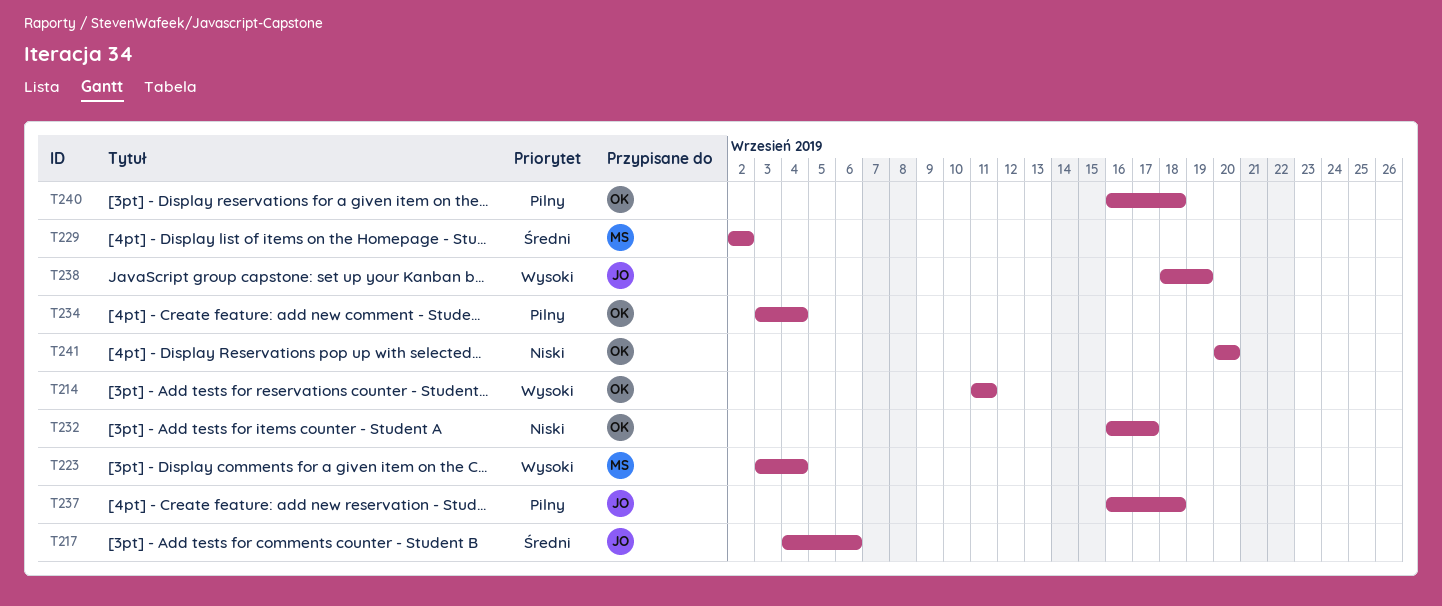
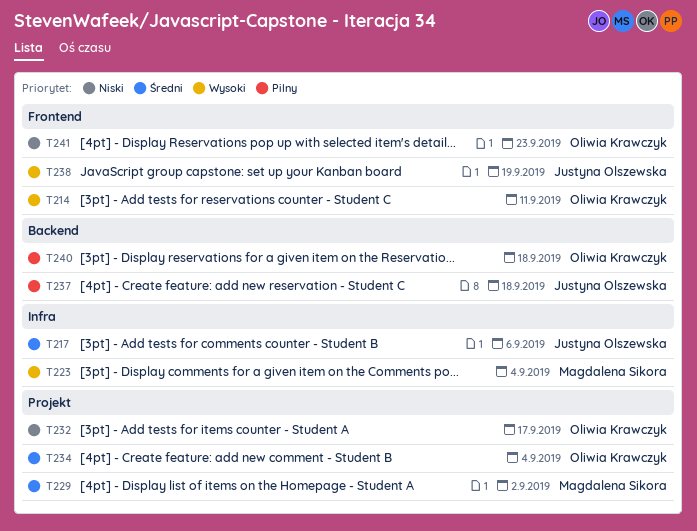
T234, priority: Pilny -> Średni
T241, due: Sep 20 -> Sep 23

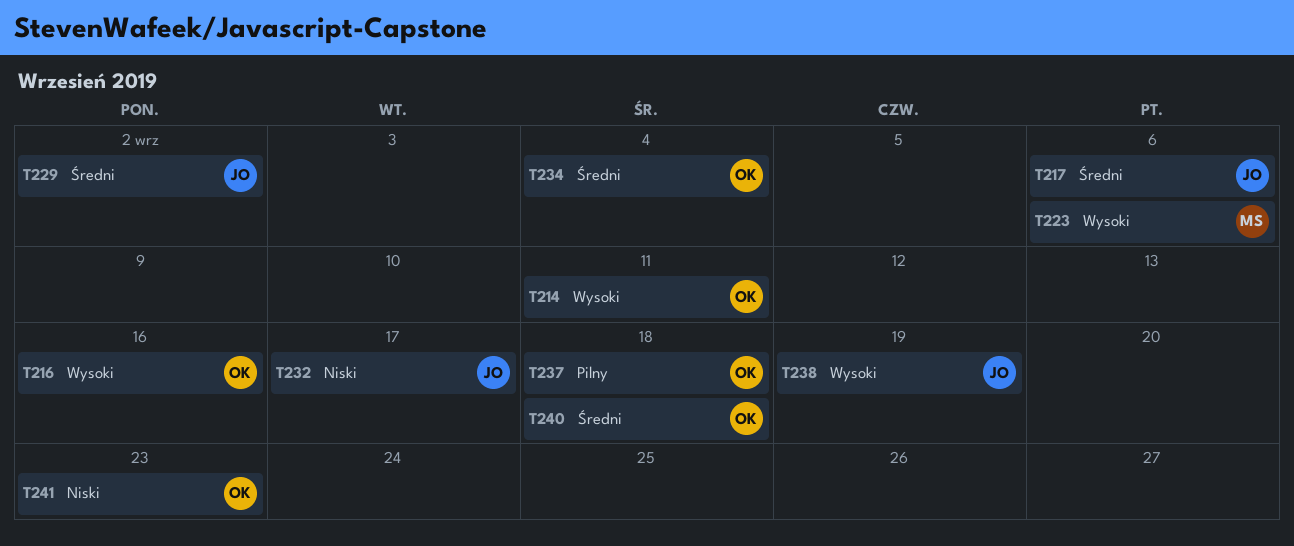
T216: none -> present
T223, due: Sep 4 -> Sep 6
T229, owner: Magdalena Sikora -> Justyna Olszewska
T232, owner: Oliwia Krawczyk -> Justyna Olszewska
T237, owner: Justyna Olszewska -> Oliwia Krawczyk
T240, priority: Pilny -> Średni

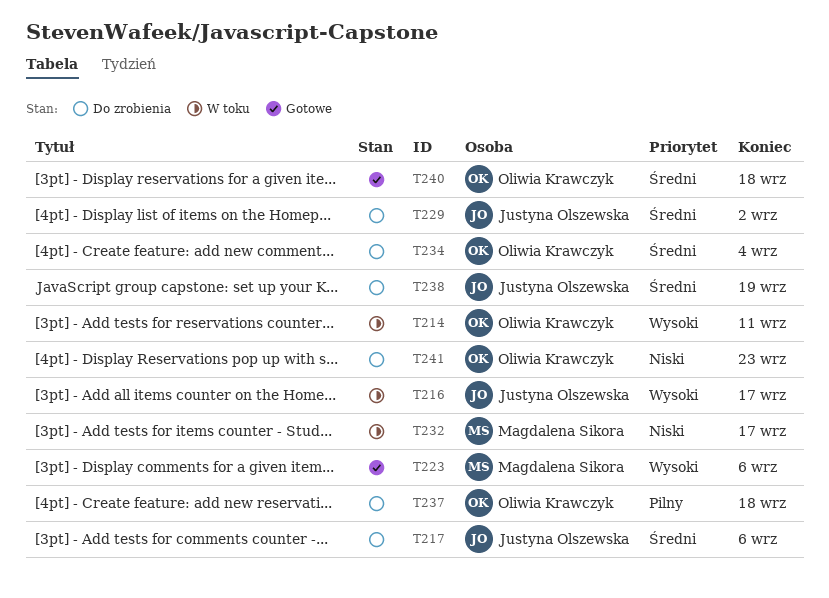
T216, owner: Oliwia Krawczyk -> Justyna Olszewska
T216, due: Sep 16 -> Sep 17
T232, owner: Justyna Olszewska -> Magdalena Sikora
T238, priority: Wysoki -> Średni

